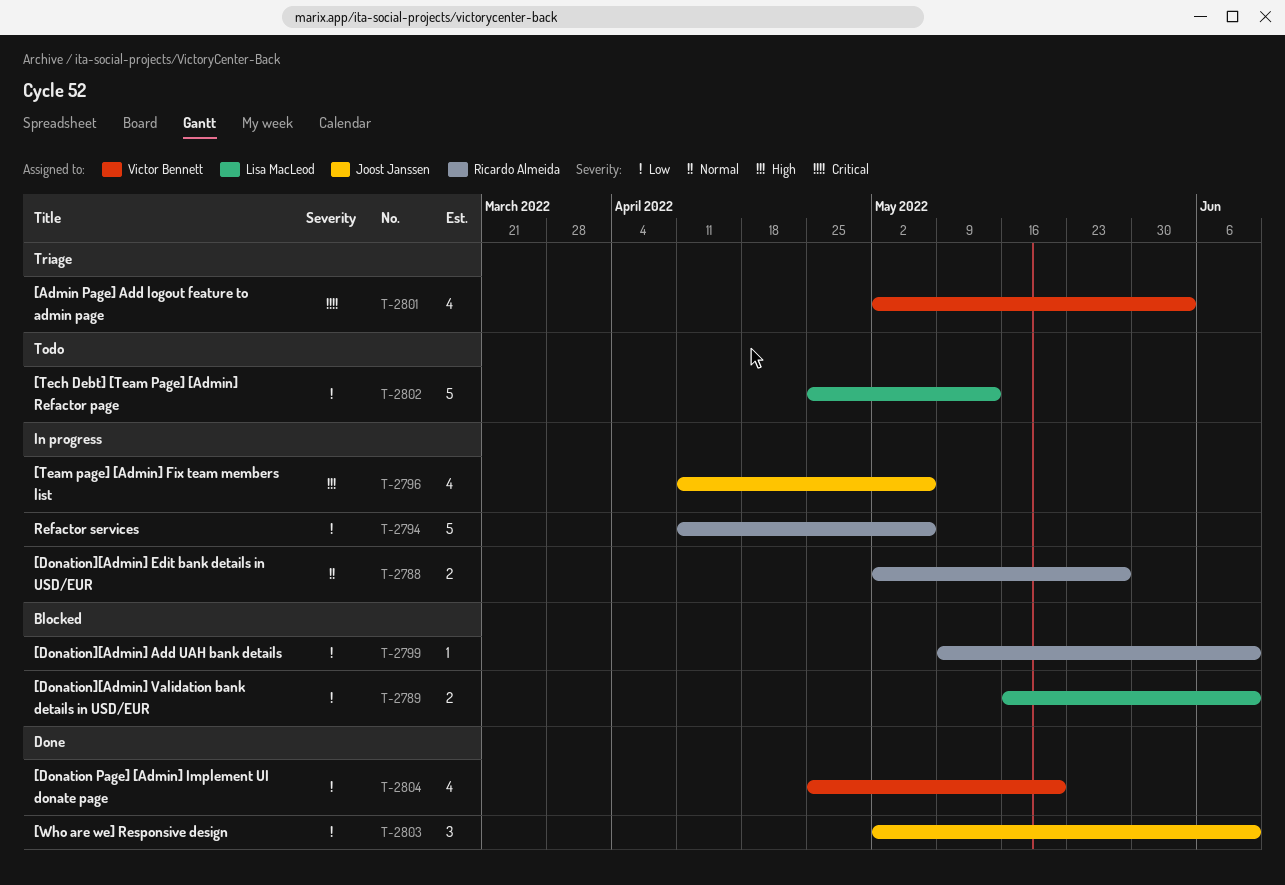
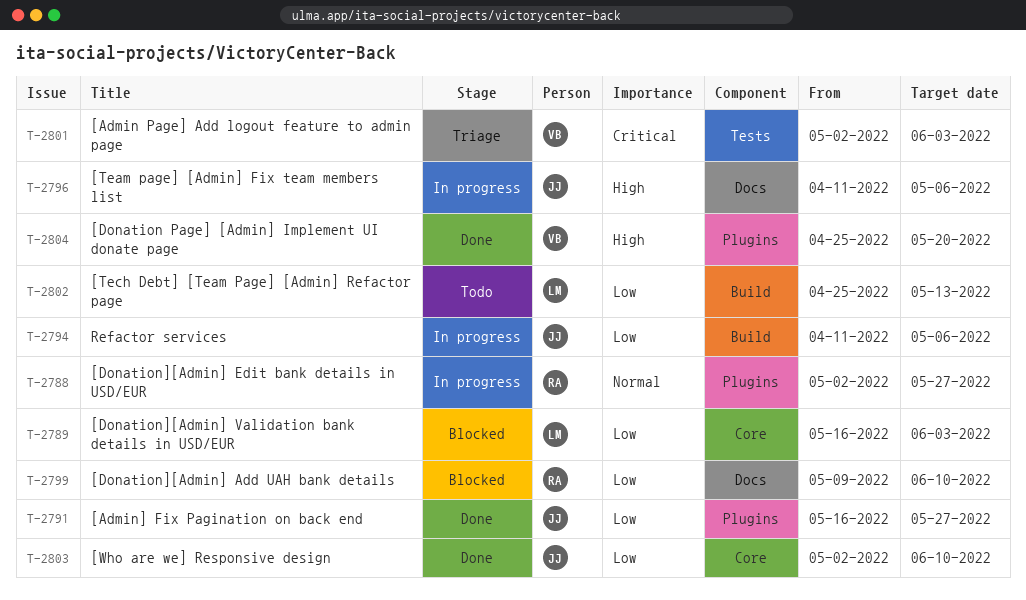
T-2789, due: Jun 10 -> Jun 3
T-2791: none -> present
T-2794, owner: Ricardo Almeida -> Joost Janssen
T-2804, priority: Low -> High

